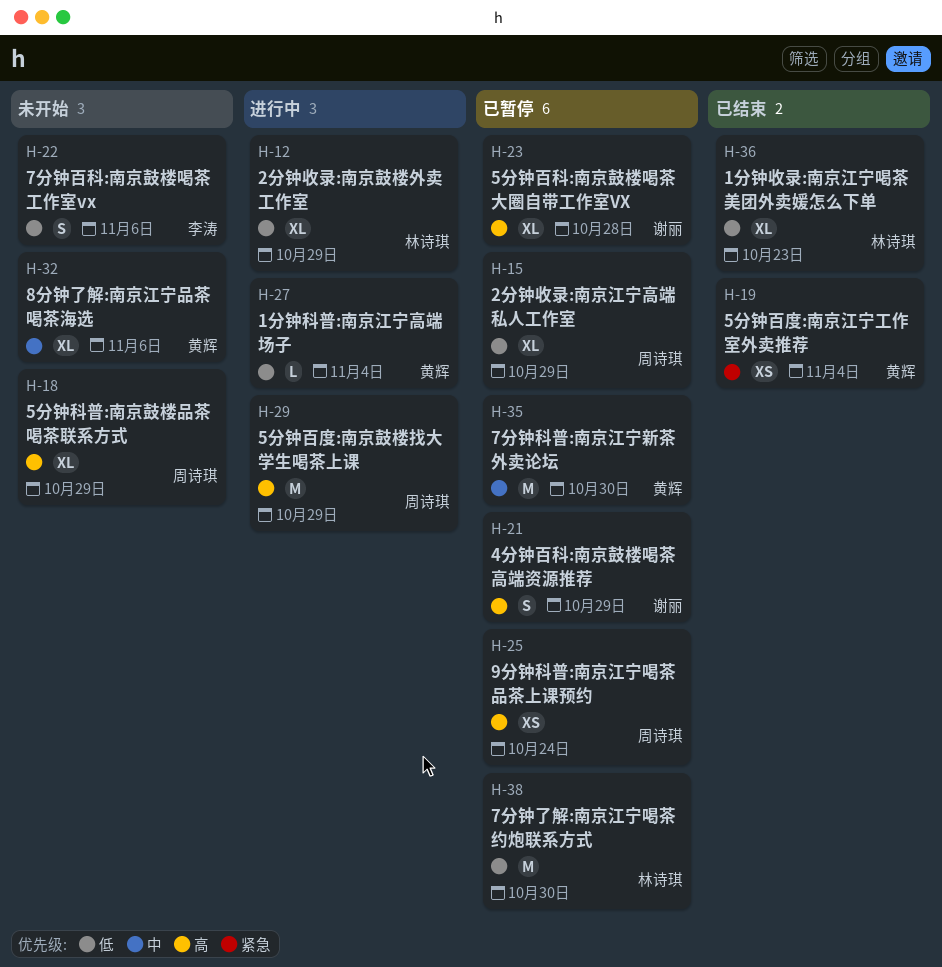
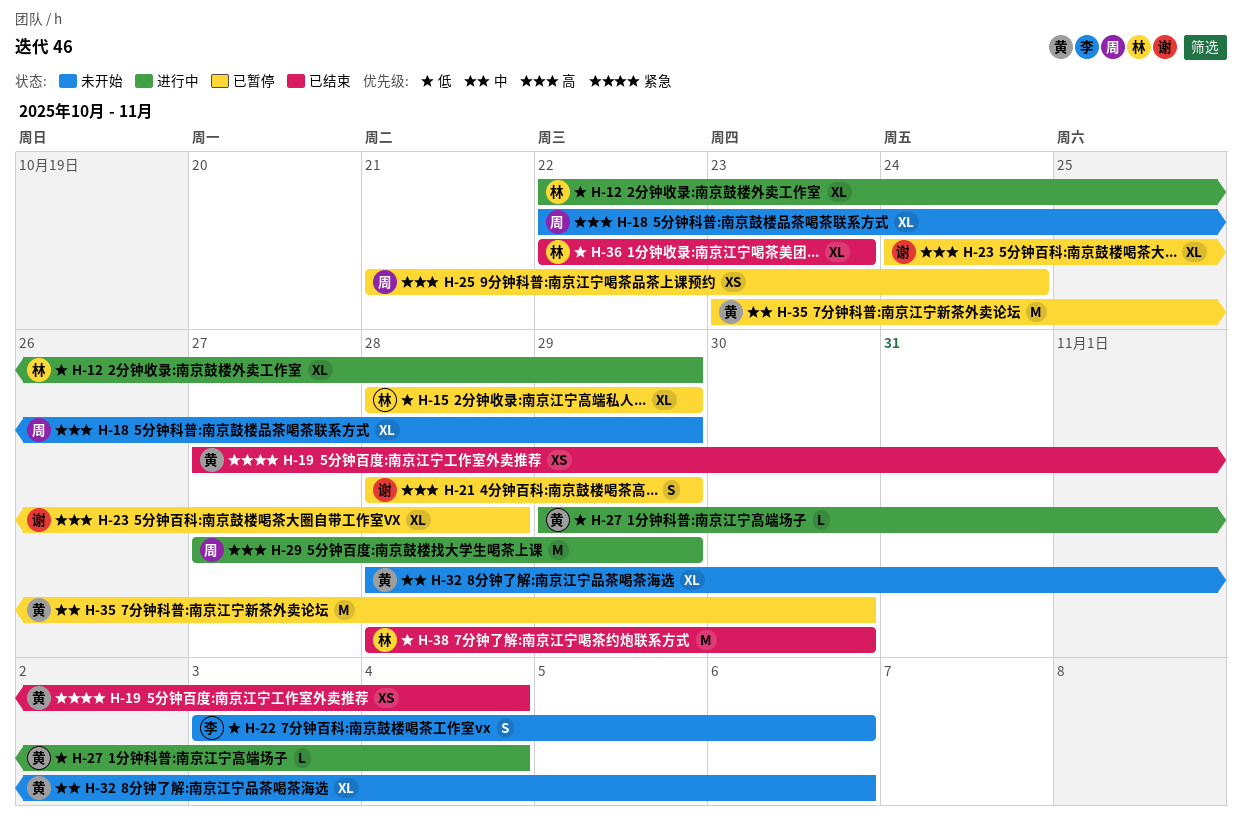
H-15, owner: 周诗琪 -> 林诗琪
H-38, status: 已暂停 -> 已结束

